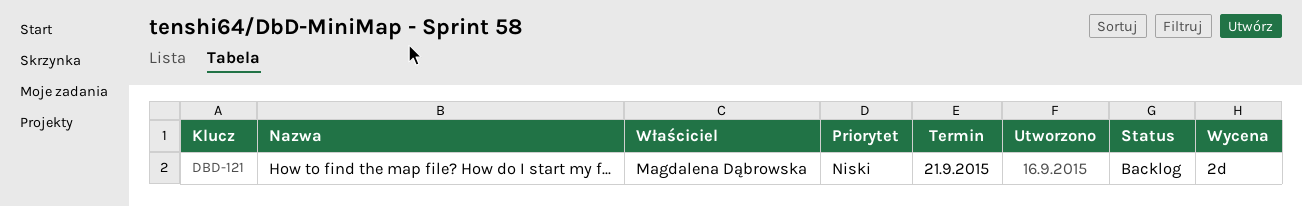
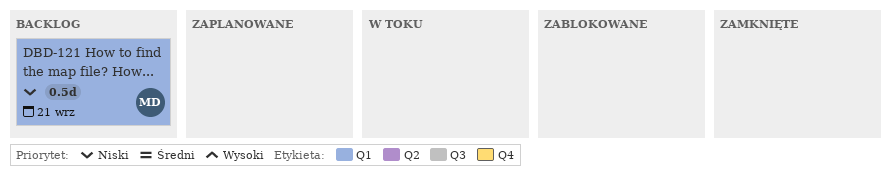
DBD-121, estimate: 2d -> 0.5d

